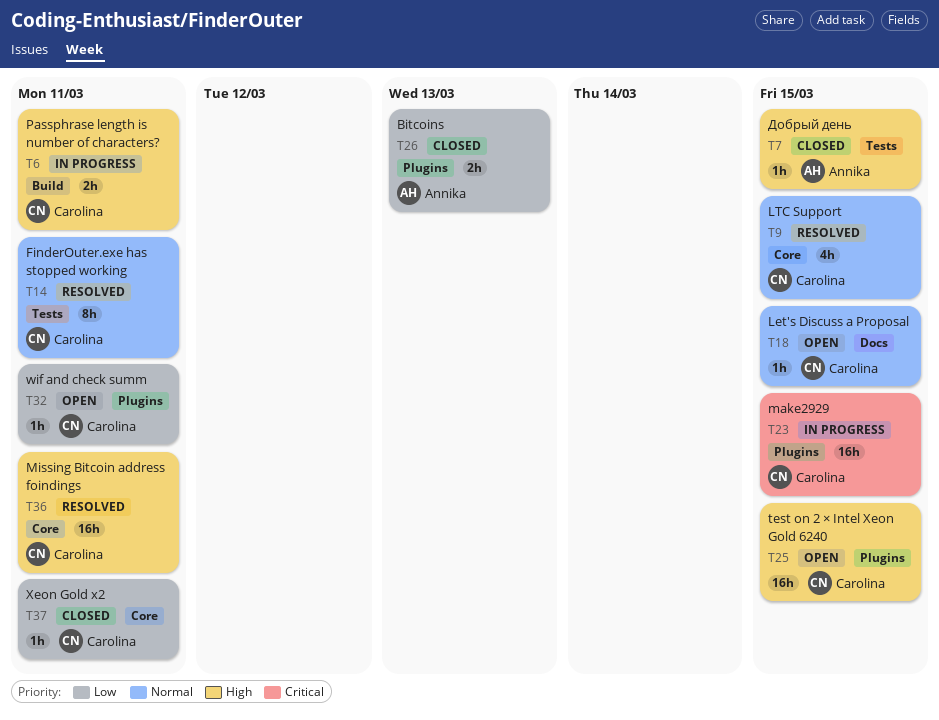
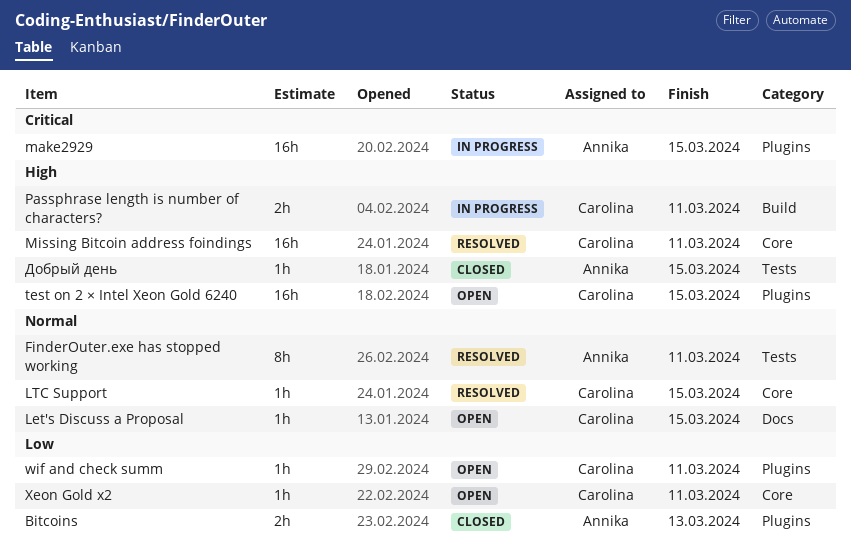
FinderOuter.exe has stopped working, owner: Carolina -> Annika
LTC Support, estimate: 4h -> 1h
make2929, owner: Carolina -> Annika
Xeon Gold х2, status: Closed -> Open

